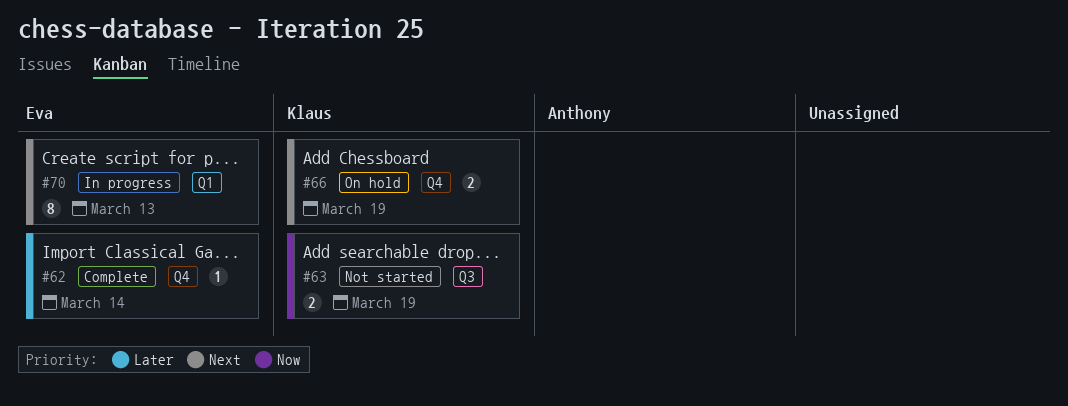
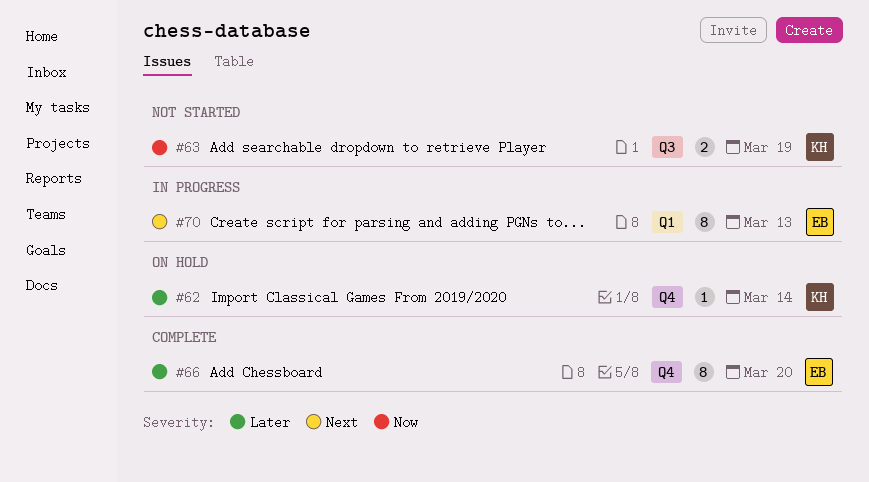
#62, status: Complete -> On hold
#62, owner: Eva -> Klaus
#66, status: On hold -> Complete
#66, owner: Klaus -> Eva
#66, priority: Next -> Later
#66, estimate: 2 -> 8
#66, due: Mar 19 -> Mar 20

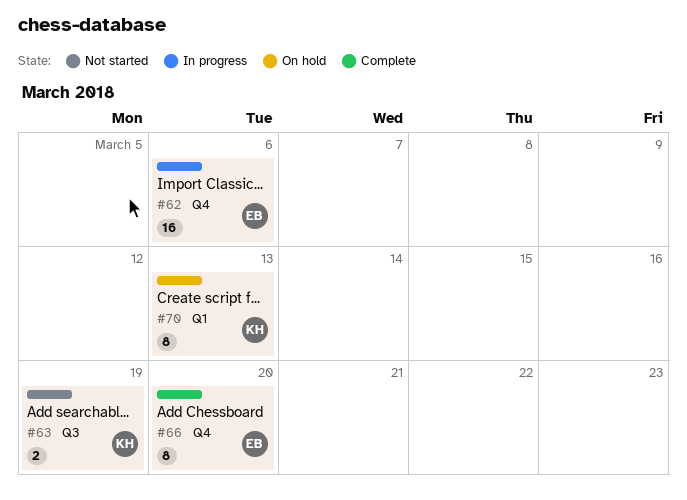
#62, status: On hold -> In progress
#62, owner: KH -> EB
#62, estimate: 1 -> 16
#62, due: Mar 14 -> Mar 6
#70, status: In progress -> On hold
#70, owner: EB -> KH

